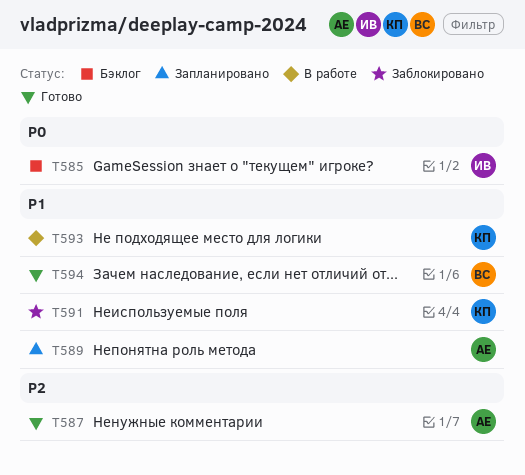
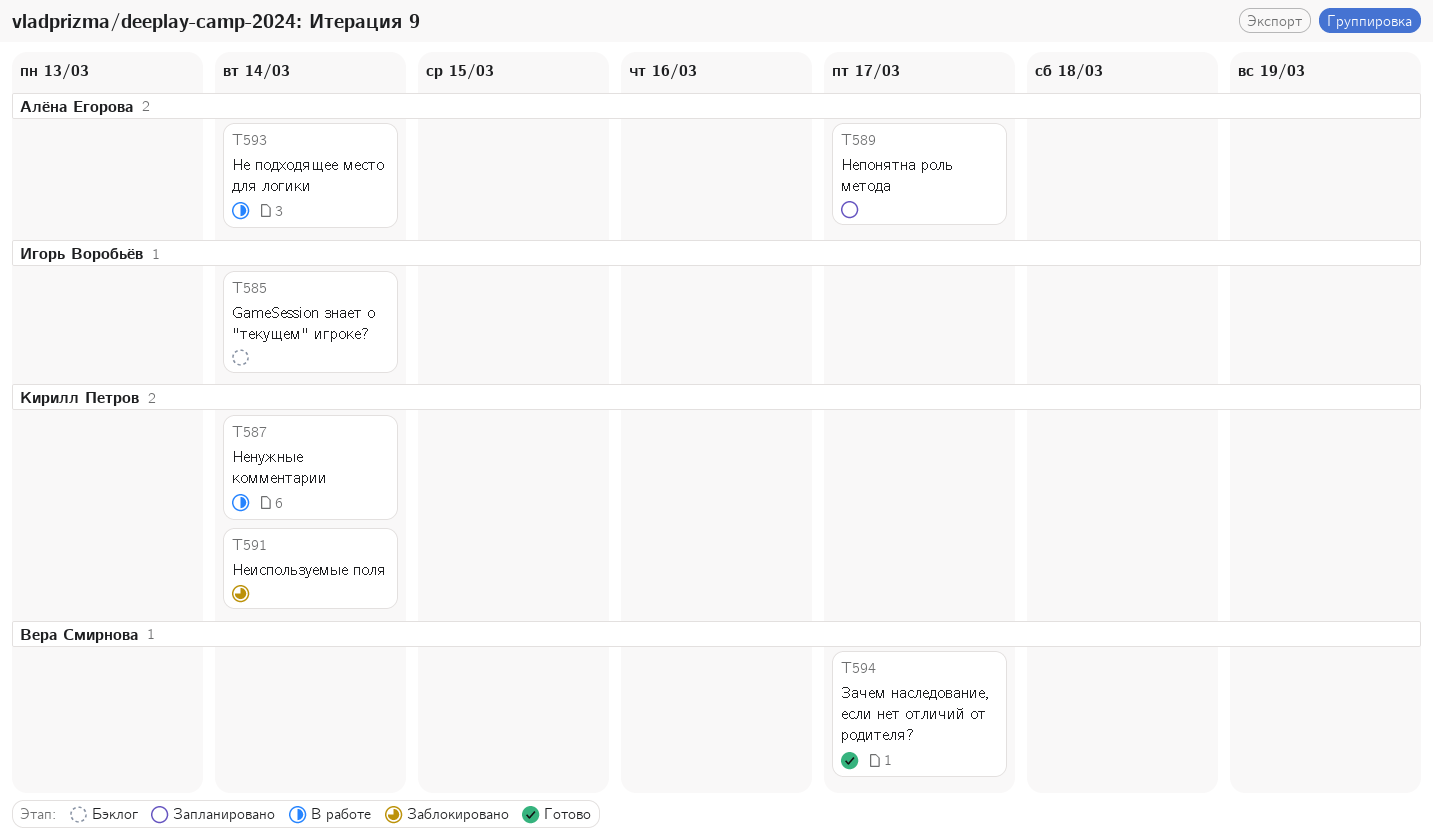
T587, status: Готово -> В работе
T587, owner: Алёна Егорова -> Кирилл Петров
T593, owner: Кирилл Петров -> Алёна Егорова

